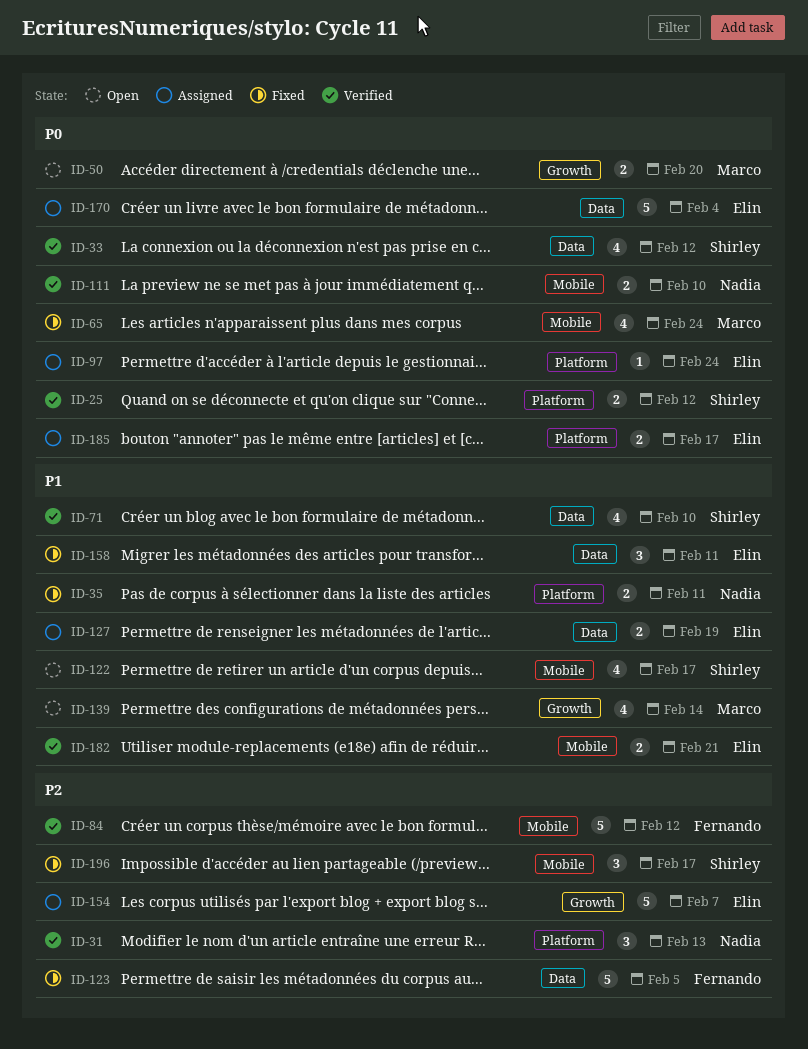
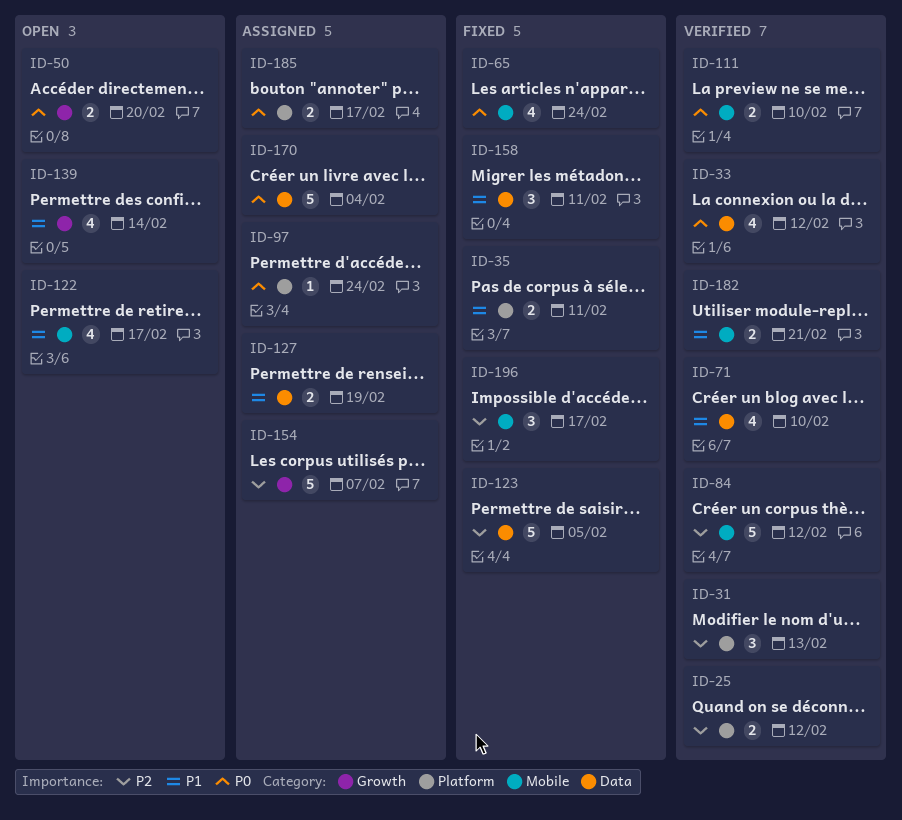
ID-25, priority: P0 -> P2

